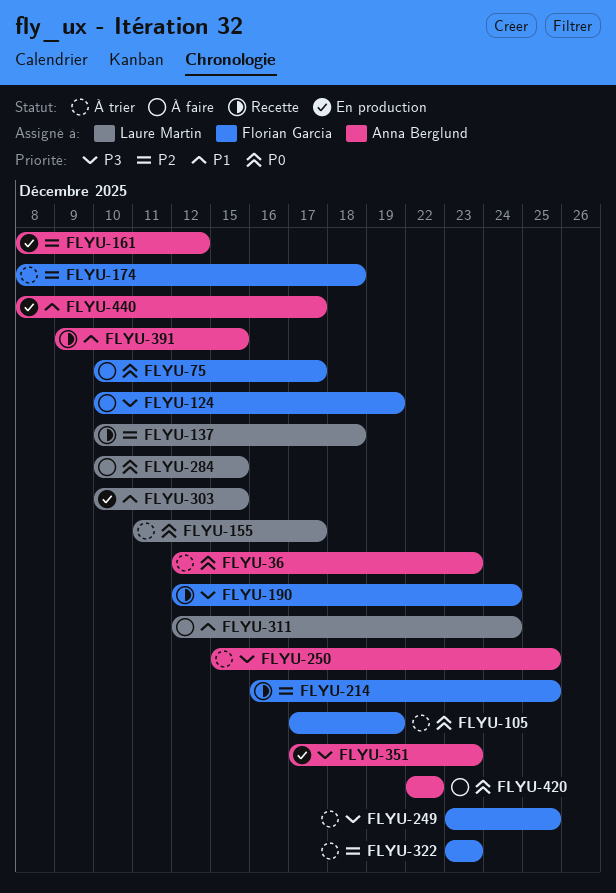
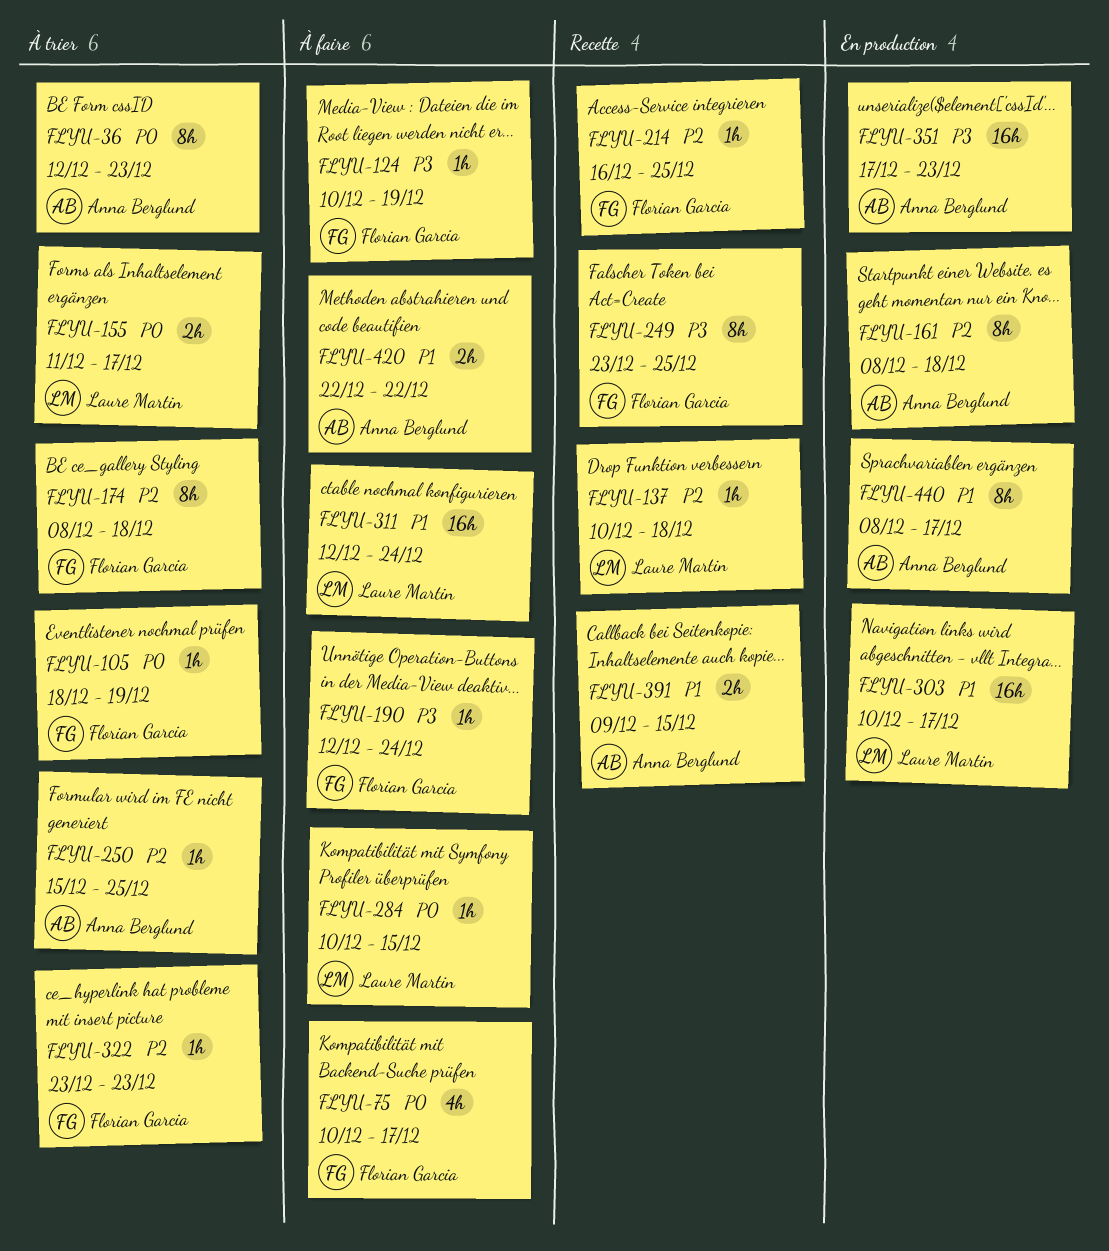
FLYU-105, start: Dec 17 -> Dec 18
FLYU-161, due: Dec 12 -> Dec 18
FLYU-190, status: Recette -> À faire
FLYU-249, status: À trier -> Recette
FLYU-250, priority: P3 -> P2
FLYU-303, due: Dec 15 -> Dec 17
FLYU-420, priority: P0 -> P1

